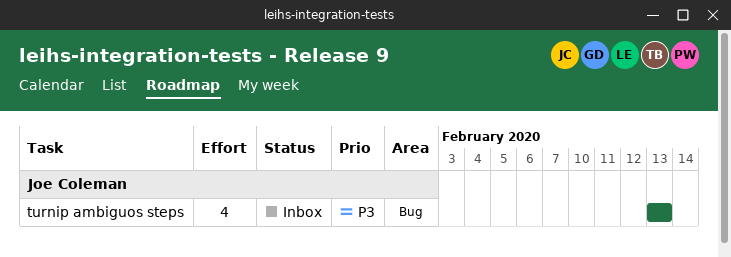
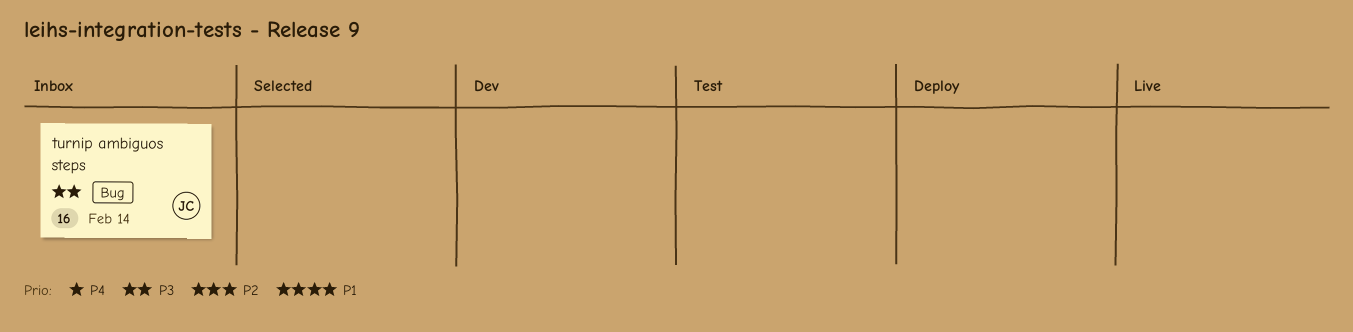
turnip ambiguos steps, estimate: 4 -> 16
turnip ambiguos steps, due: Feb 13 -> Feb 14

